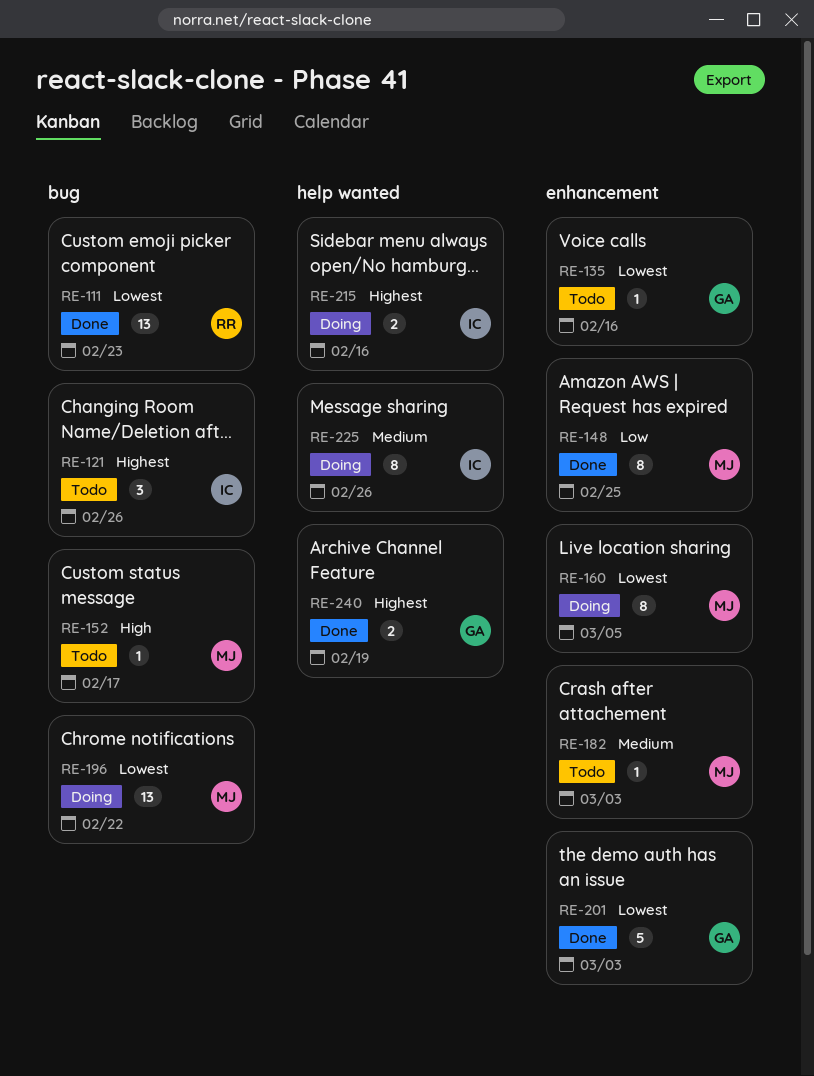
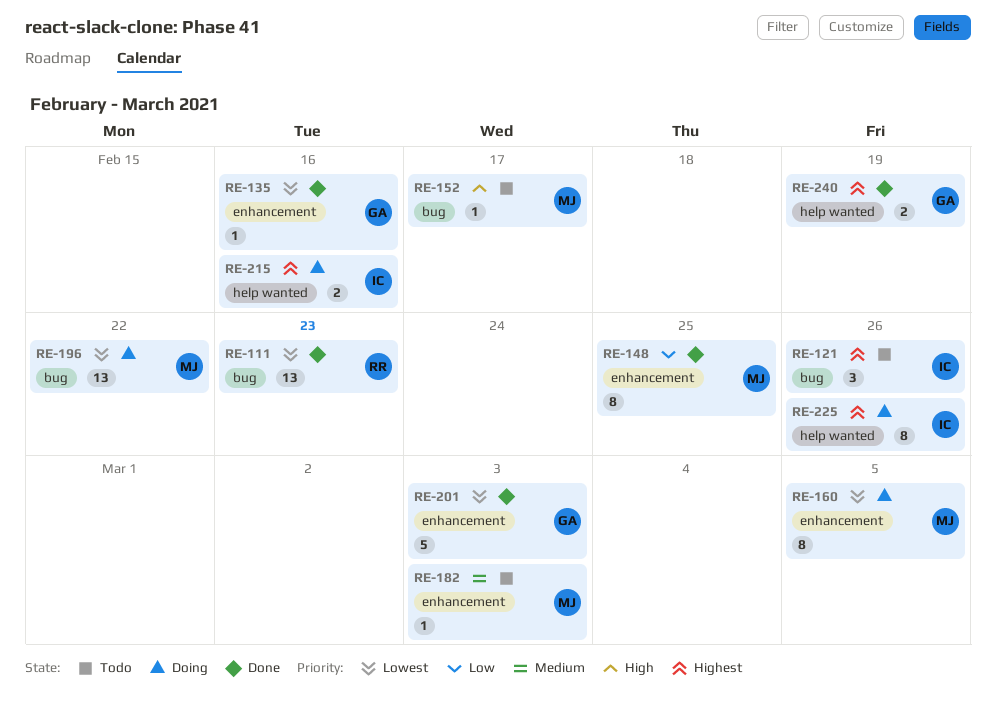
RE-135, status: Todo -> Done
RE-225, priority: Medium -> Highest

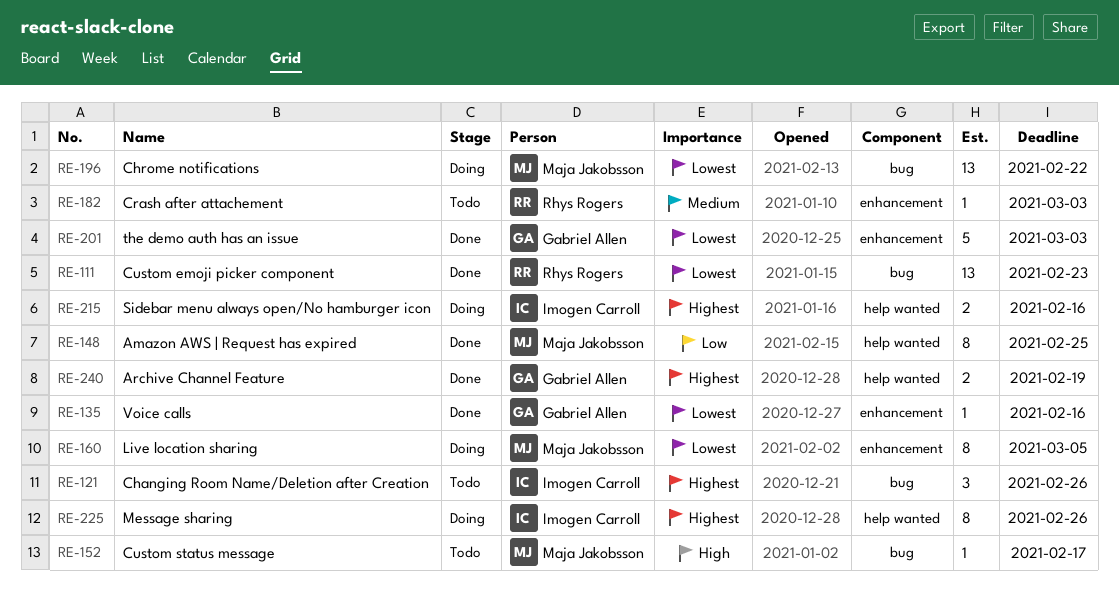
RE-148, label: enhancement -> help wanted
RE-182, owner: Maja Jakobsson -> Rhys Rogers

